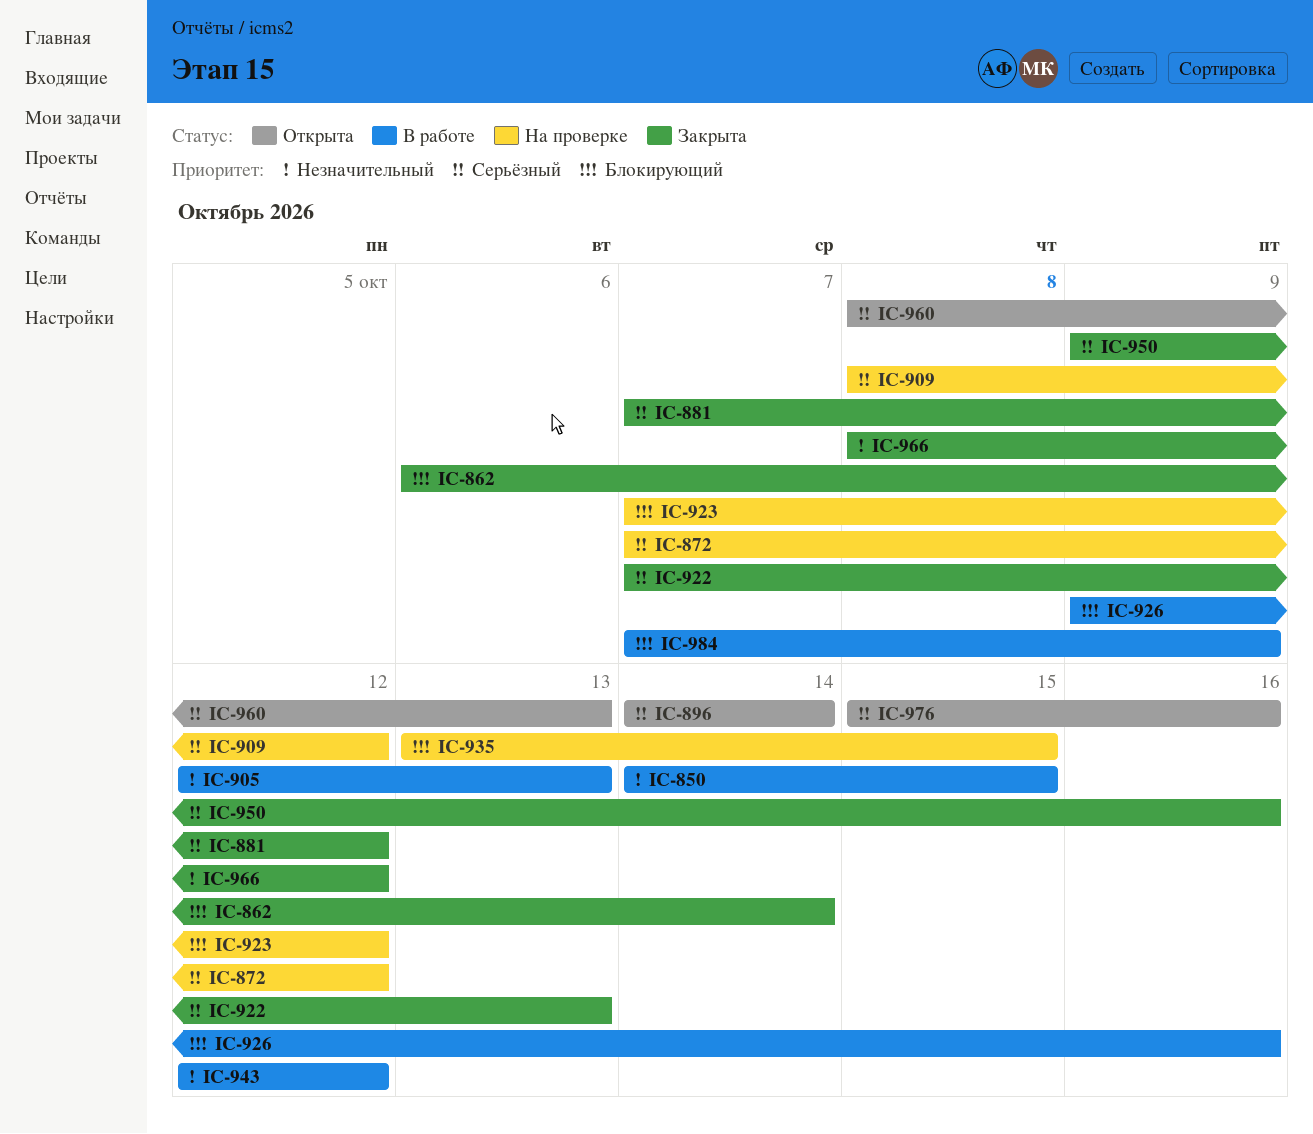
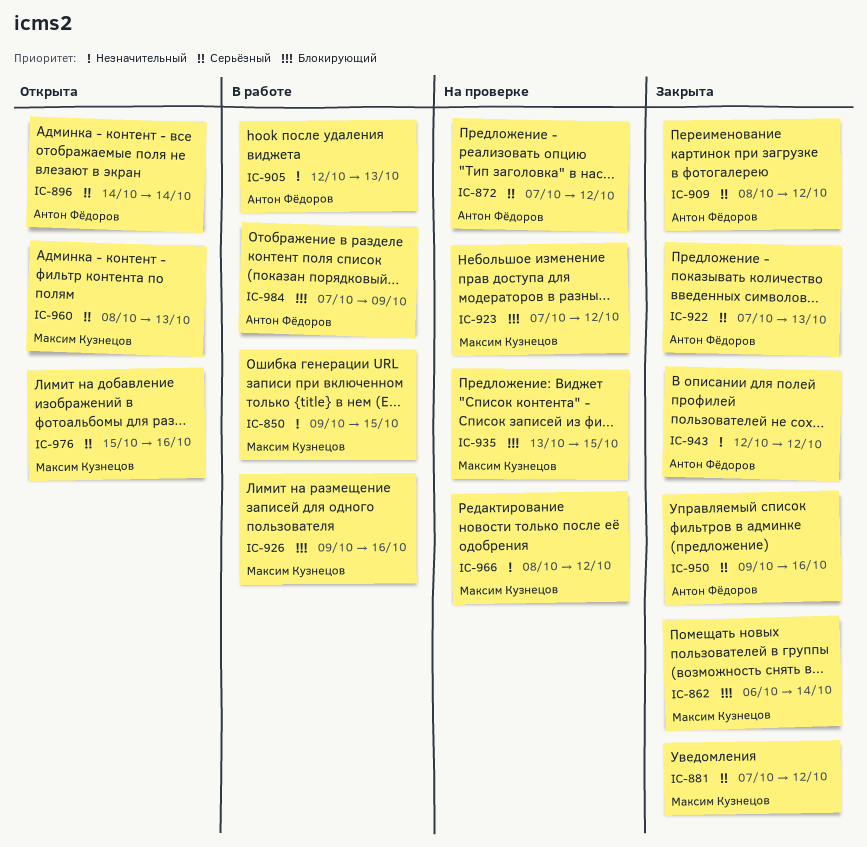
IC-850, start: Oct 14 -> Oct 9
IC-909, status: На проверке -> Закрыта
IC-943, status: В работе -> Закрыта
IC-966, status: Закрыта -> На проверке

